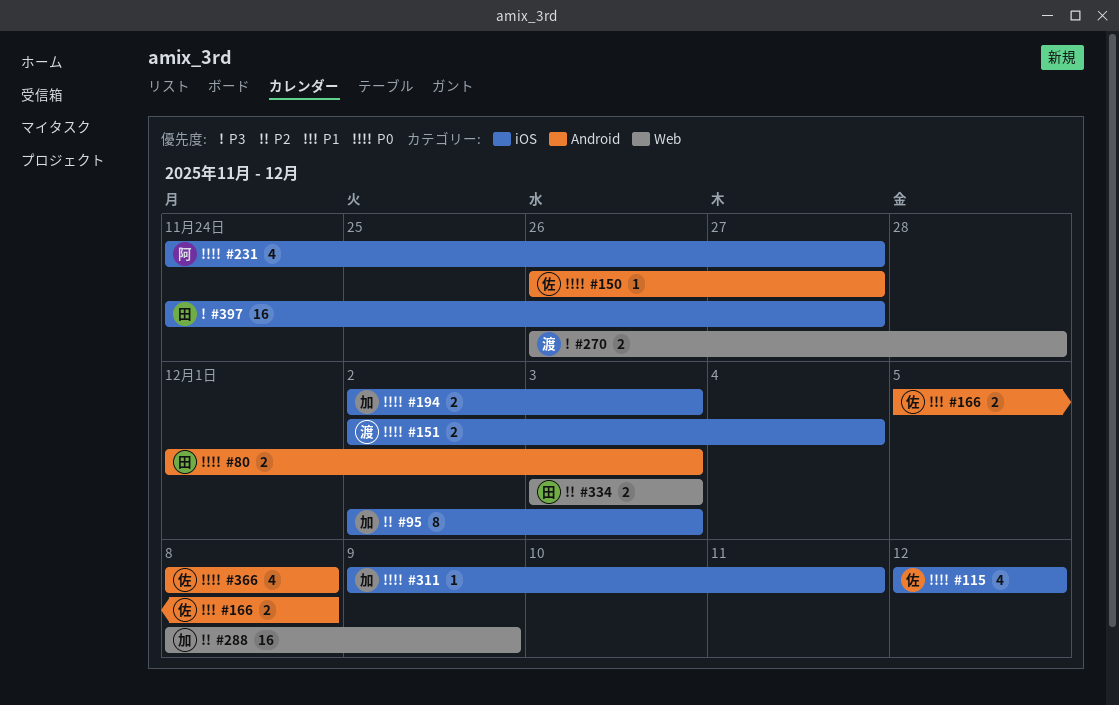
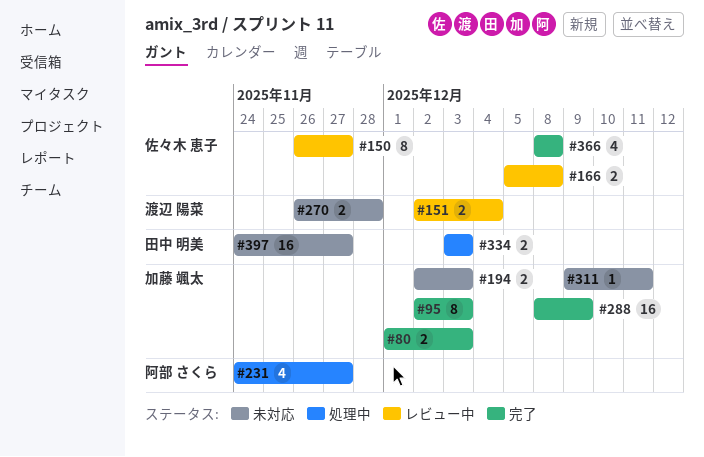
#80, owner: 田中 明美 -> 加藤 颯太
#115: present -> none
#150, estimate: 1 -> 8

